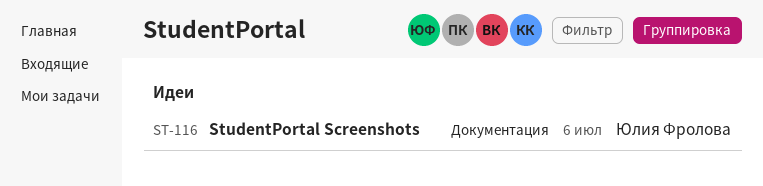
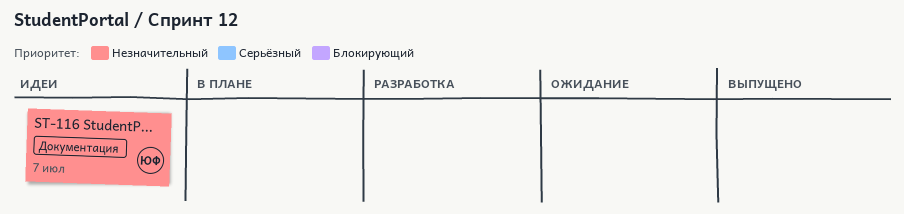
ST-116, due: Jul 6 -> Jul 7

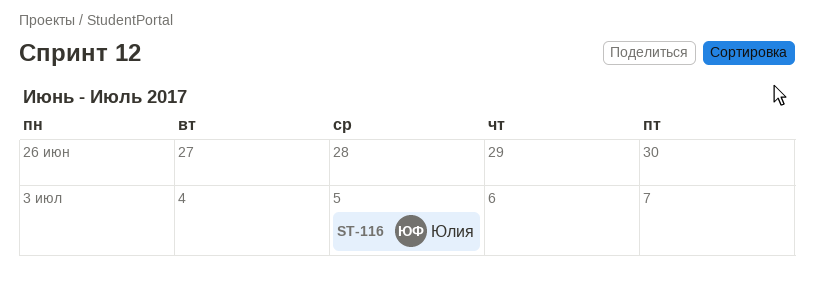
ST-116, due: Jul 7 -> Jul 5

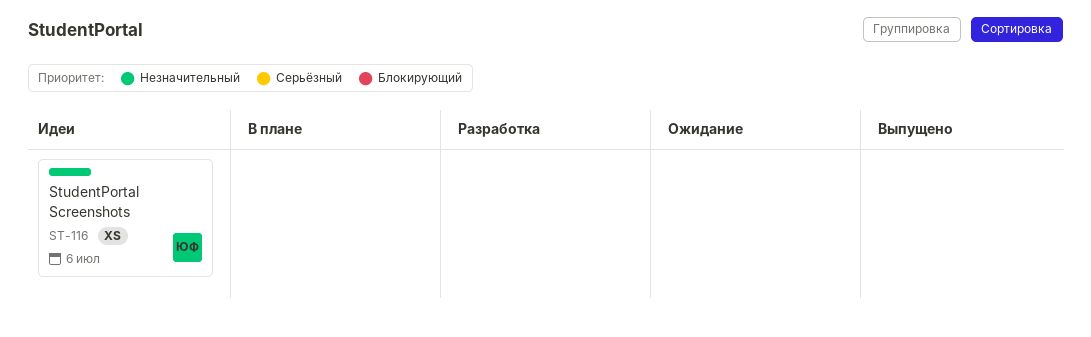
ST-116, due: Jul 5 -> Jul 6

